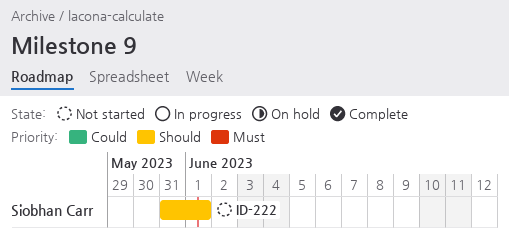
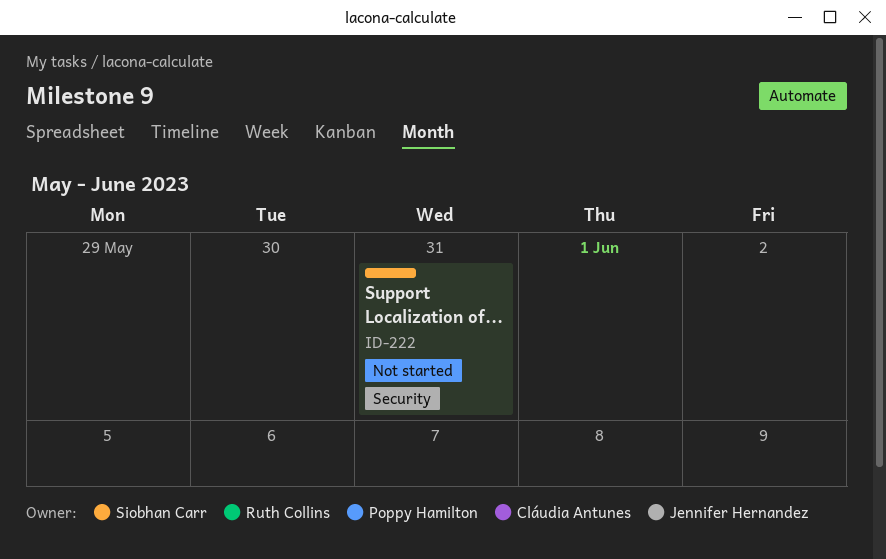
ID-222, due: Jun 1 -> May 31

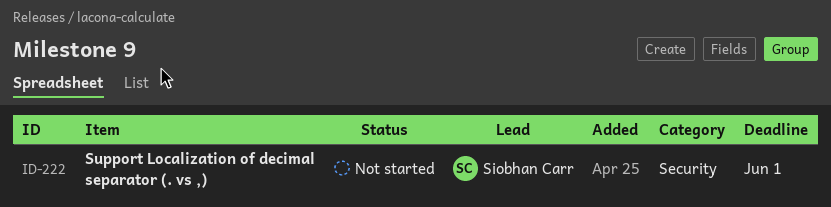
ID-222, due: May 31 -> Jun 1

